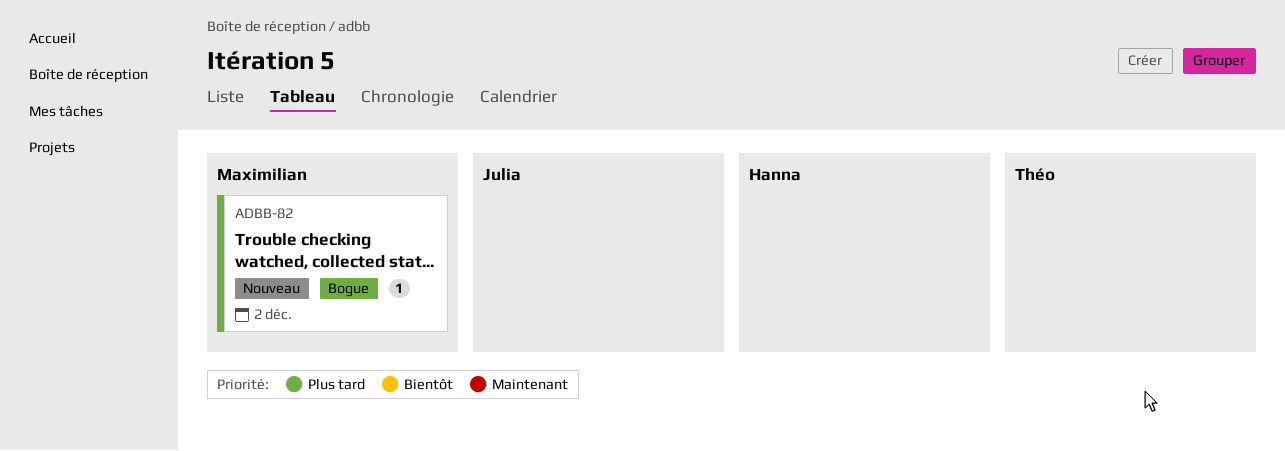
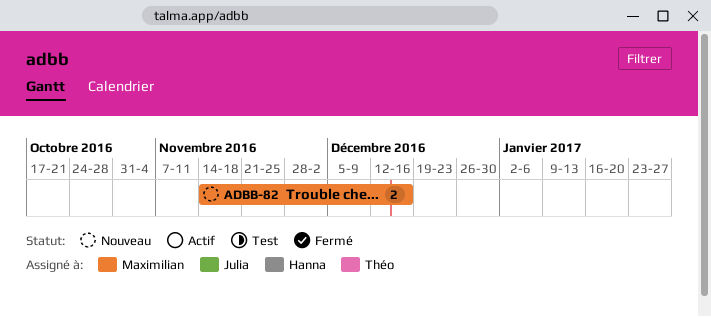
ADBB-82, estimate: 1 -> 2
ADBB-82, due: Dec 2 -> Dec 16

